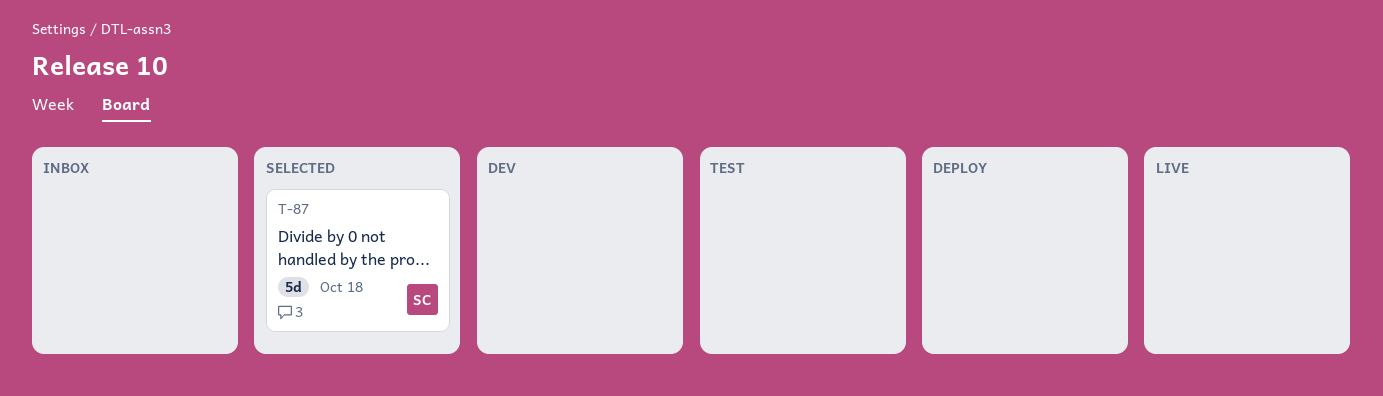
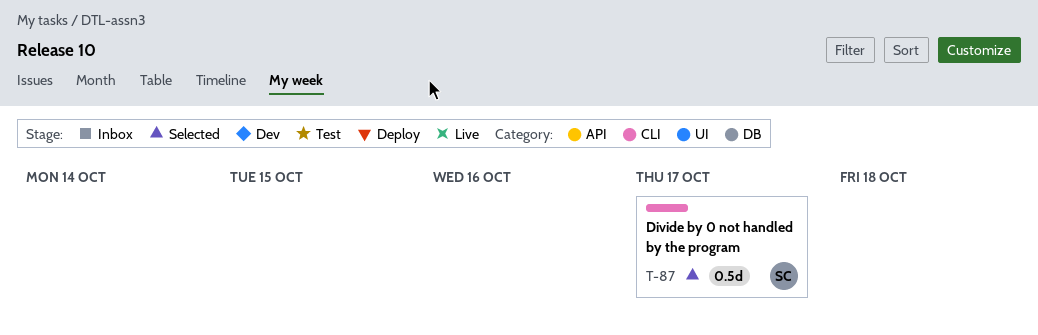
T-87, estimate: 5d -> 0.5d
T-87, due: Oct 18 -> Oct 17

